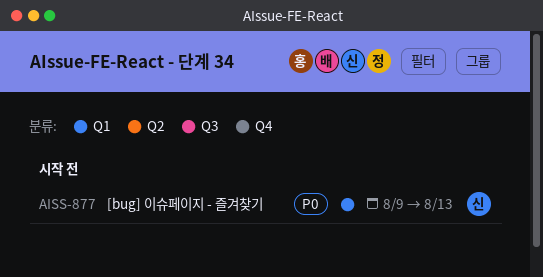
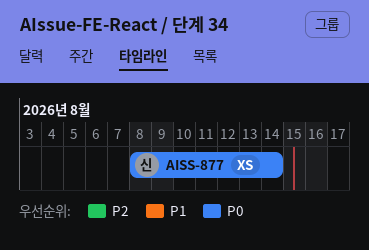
AISS-877, start: Aug 9 -> Aug 8
AISS-877, due: Aug 13 -> Aug 14

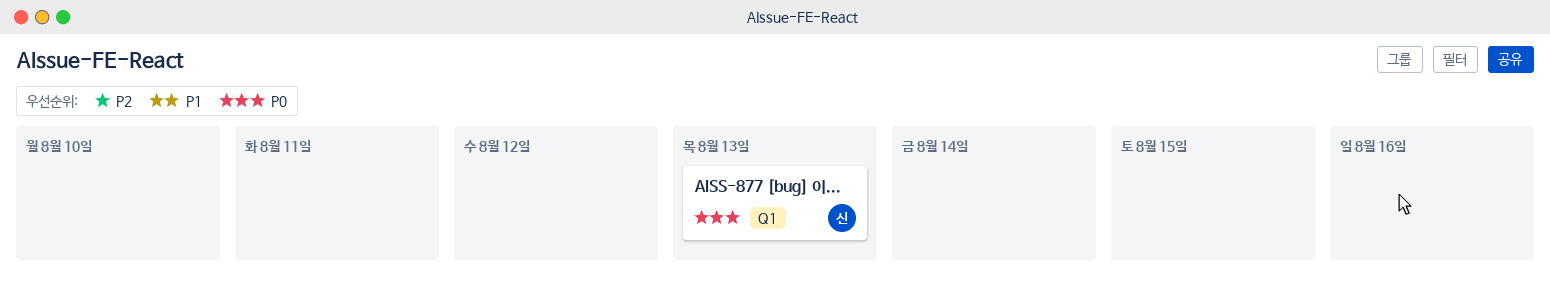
AISS-877, due: Aug 14 -> Aug 13

